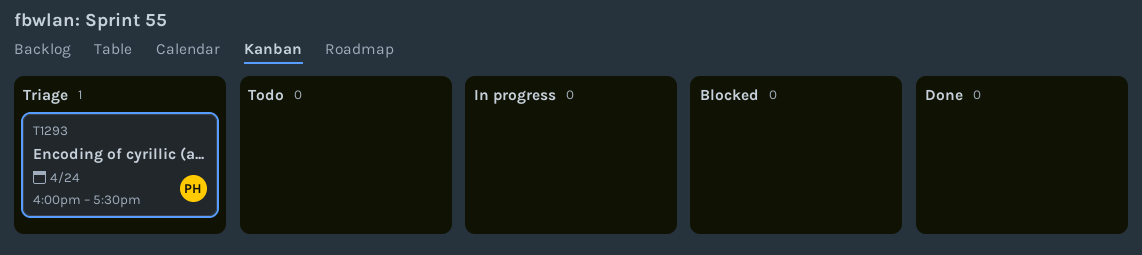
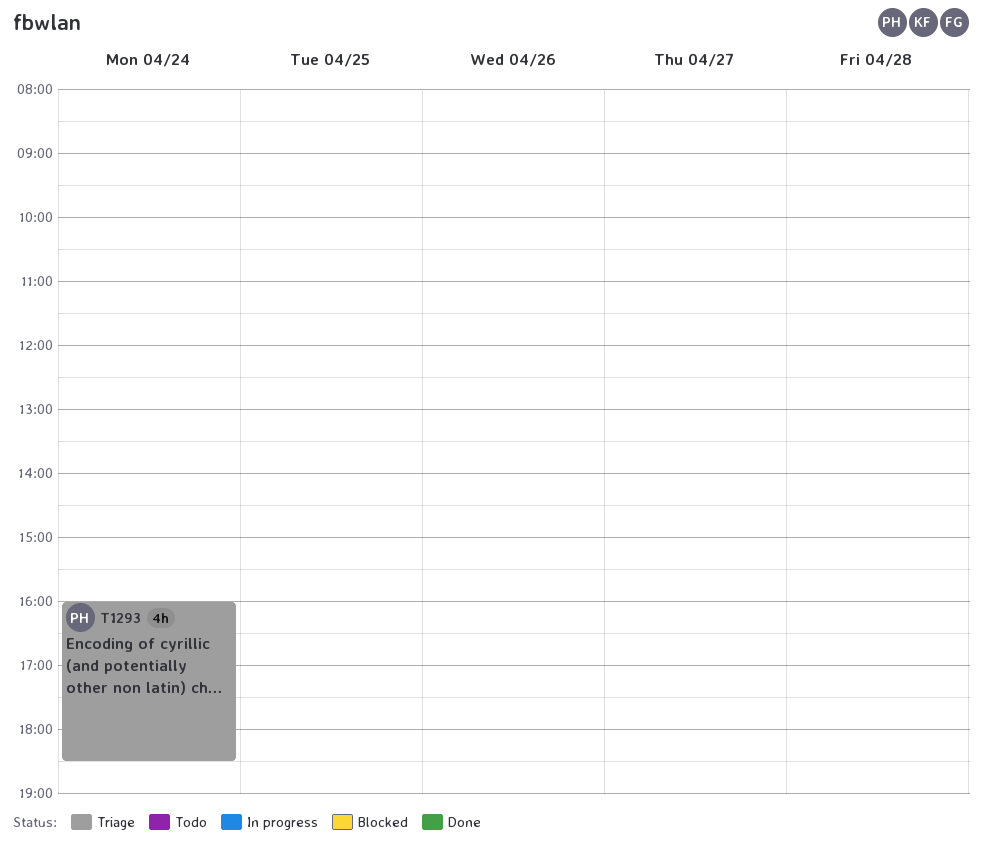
T1293, ends: 17:30 -> 18:30

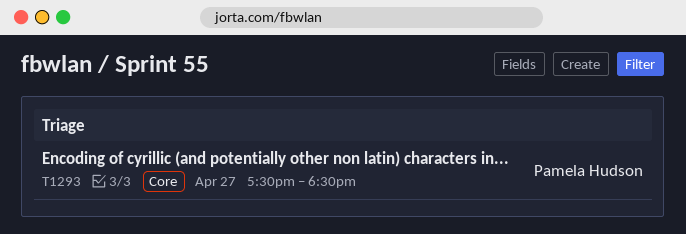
T1293, day: Apr 24 -> Apr 27
T1293, begins: 16:00 -> 17:30

